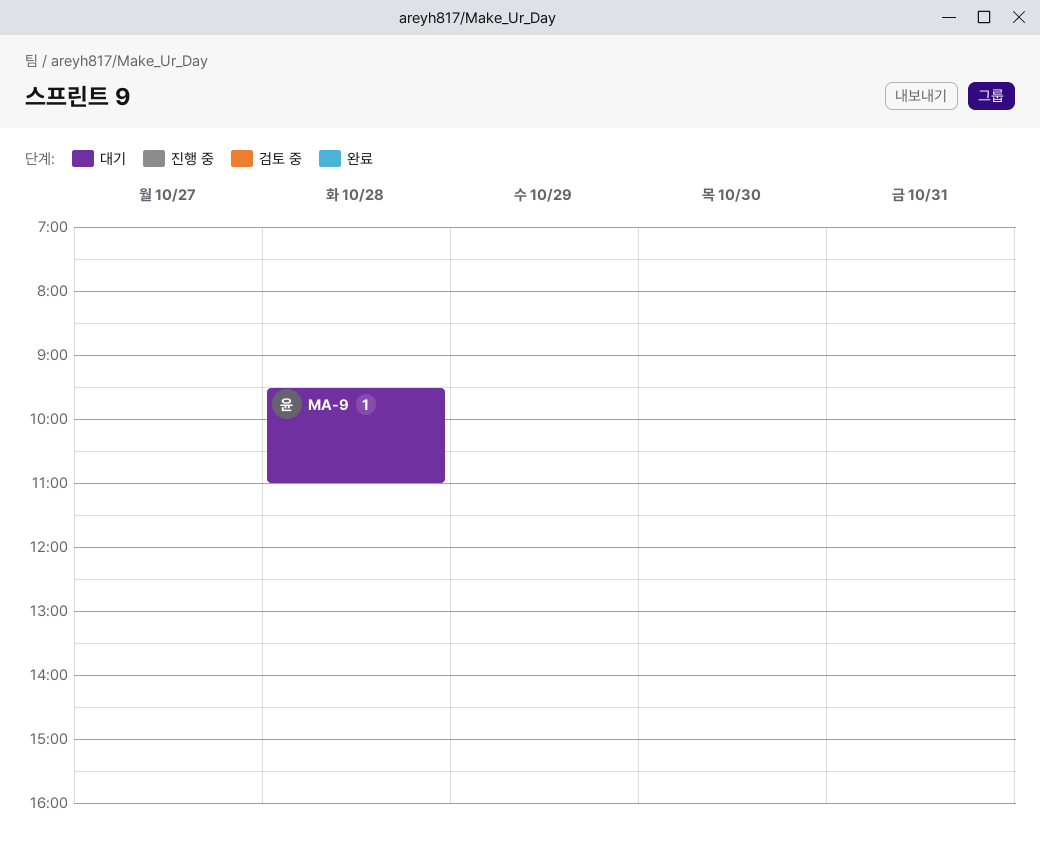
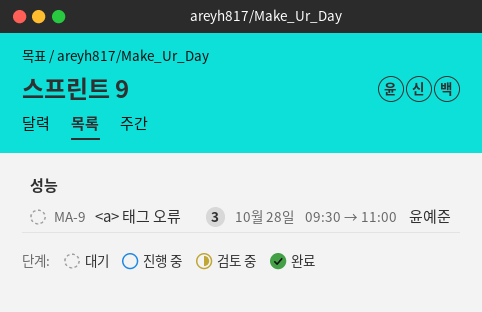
MA-9, estimate: 1 -> 3

